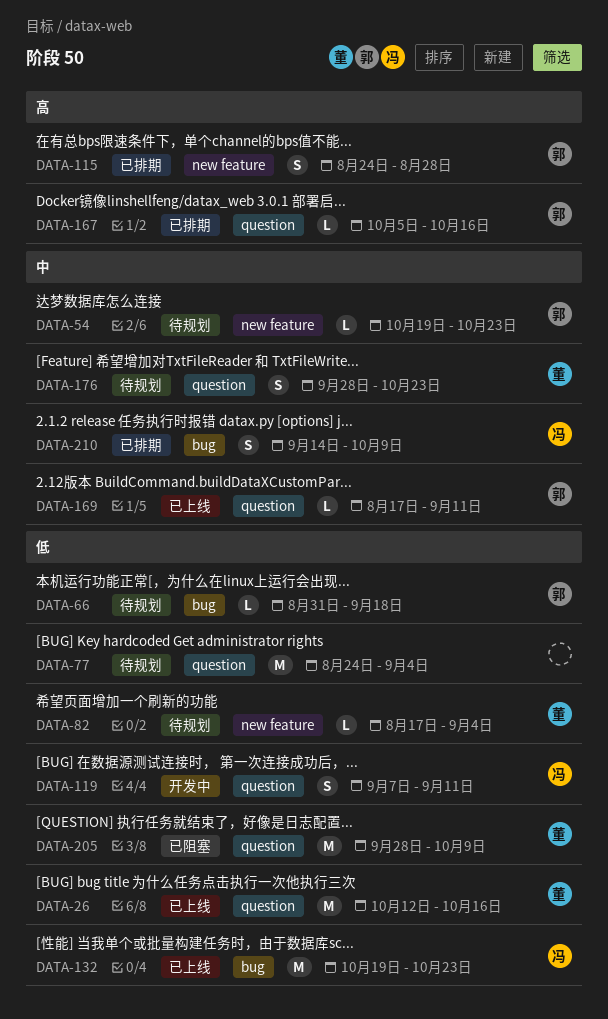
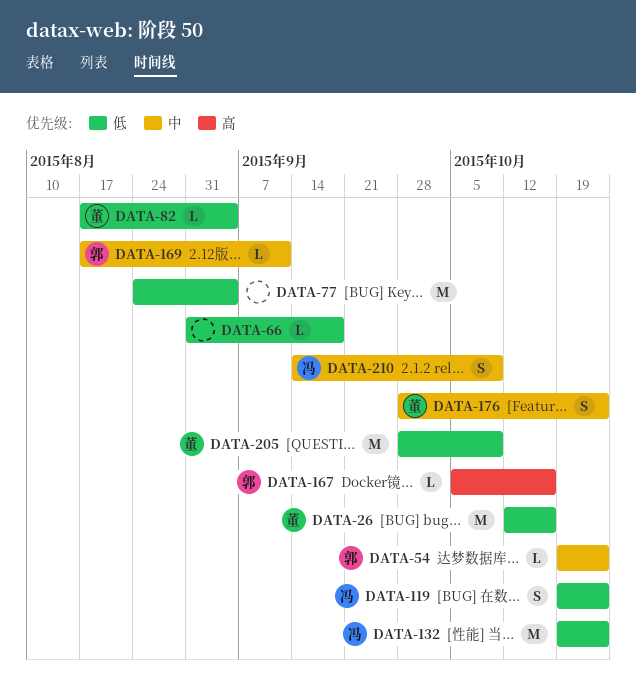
DATA-66, owner: 郭 -> none
DATA-115: present -> none
DATA-119, start: Sep 7 -> Oct 19
DATA-119, due: Sep 11 -> Oct 23

